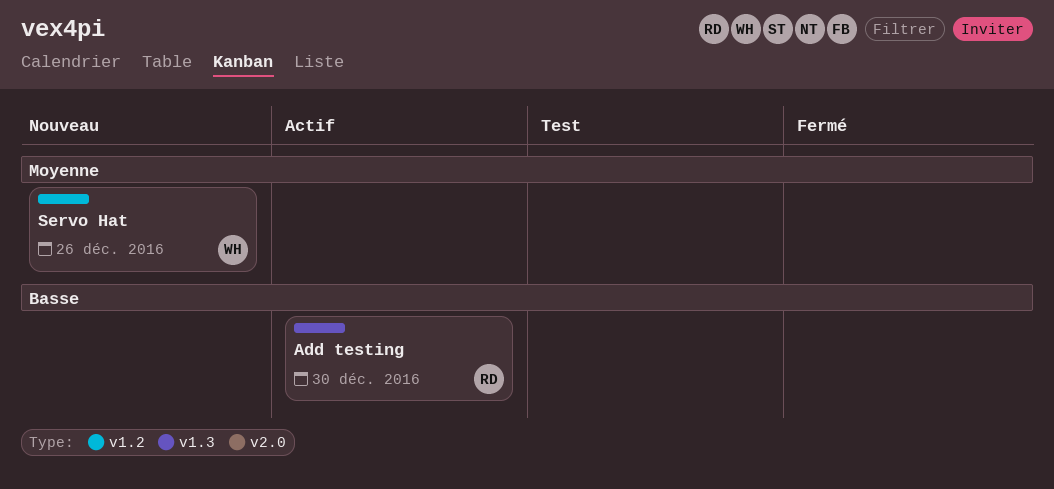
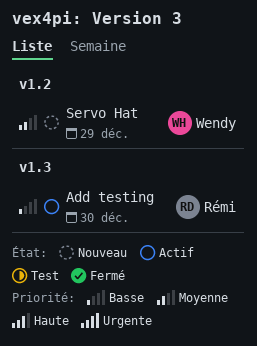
Servo Hat, due: Dec 26 -> Dec 29

